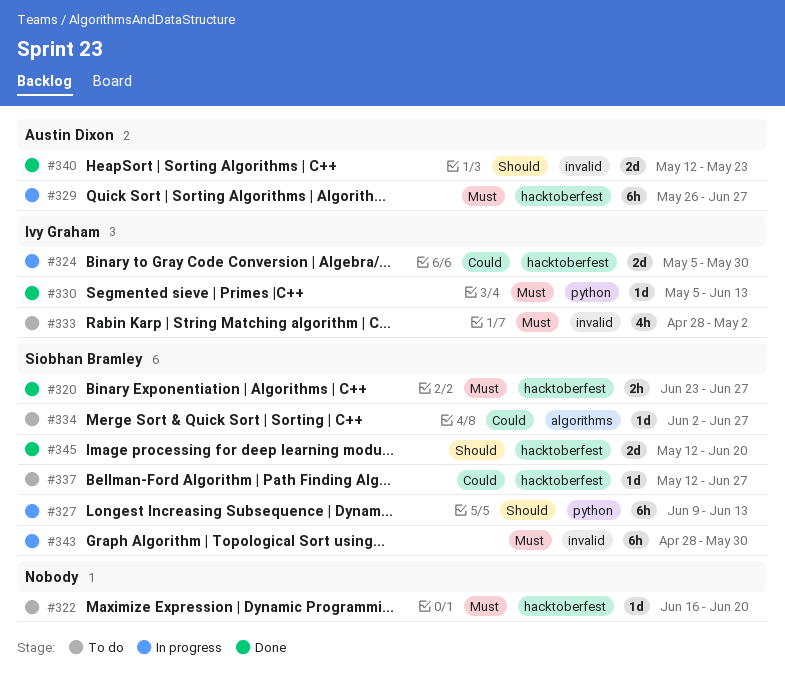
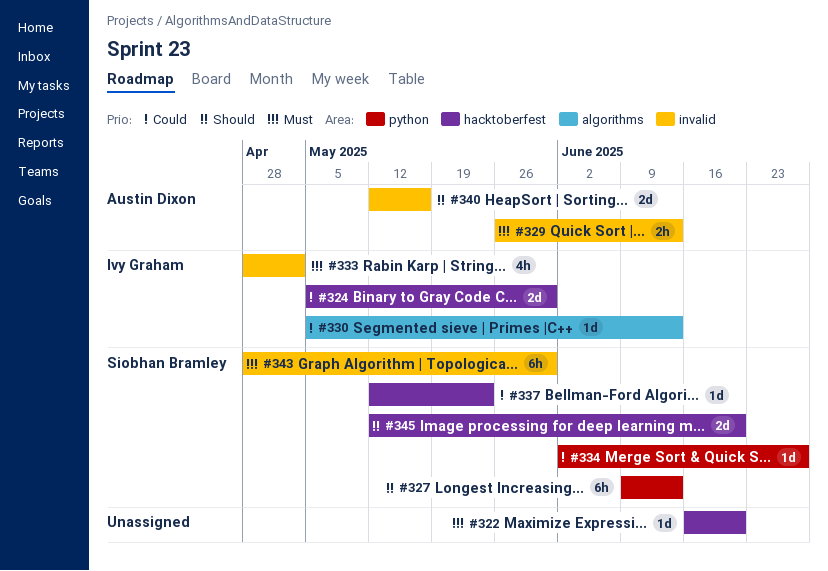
#320: present -> none
#329, label: hacktoberfest -> invalid
#329, estimate: 6h -> 2h
#329, due: Jun 27 -> Jun 13
#330, priority: Must -> Could
#330, label: python -> algorithms
#334, label: algorithms -> python
#337, due: Jun 27 -> May 23
#340, due: May 23 -> May 16

